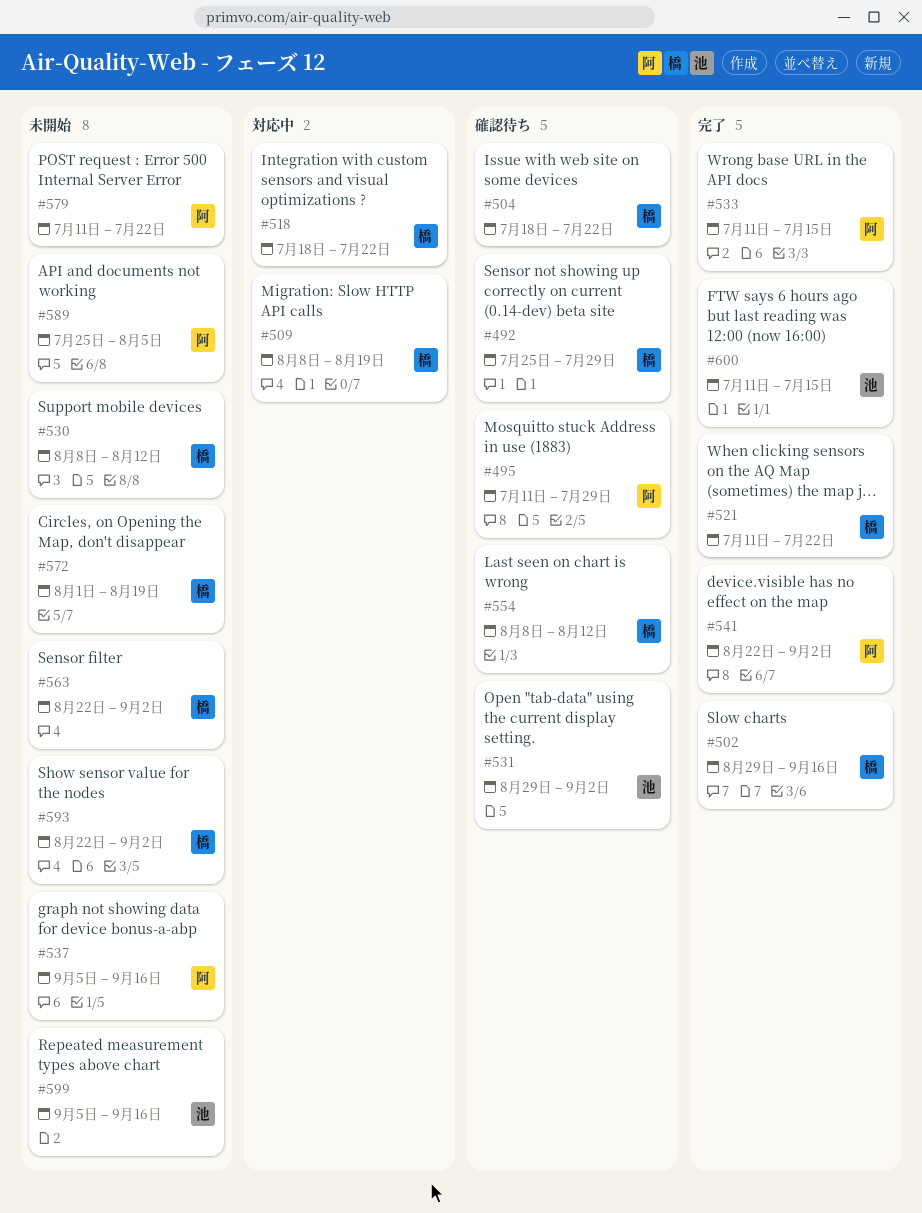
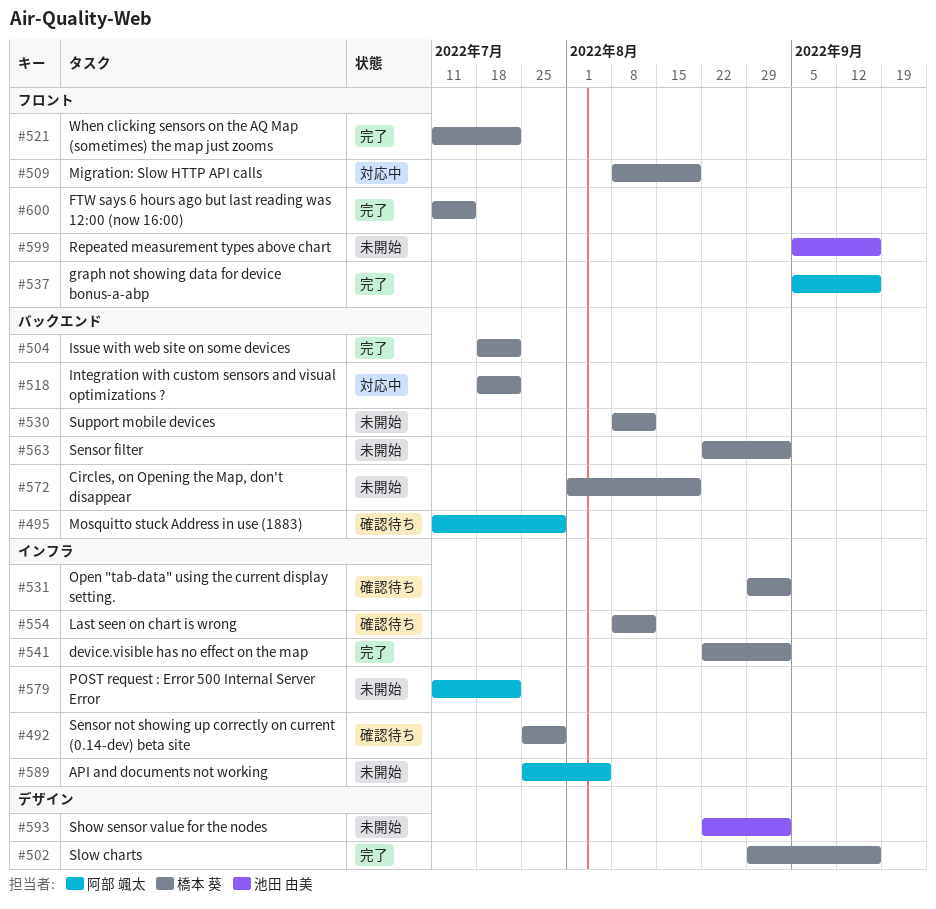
#504, status: 確認待ち -> 完了
#531, owner: 池田 由美 -> 橋本 葵
#533: present -> none
#537, status: 未開始 -> 完了
#541, owner: 阿部 颯太 -> 橋本 葵
#593, owner: 橋本 葵 -> 池田 由美
#600, owner: 池田 由美 -> 橋本 葵

